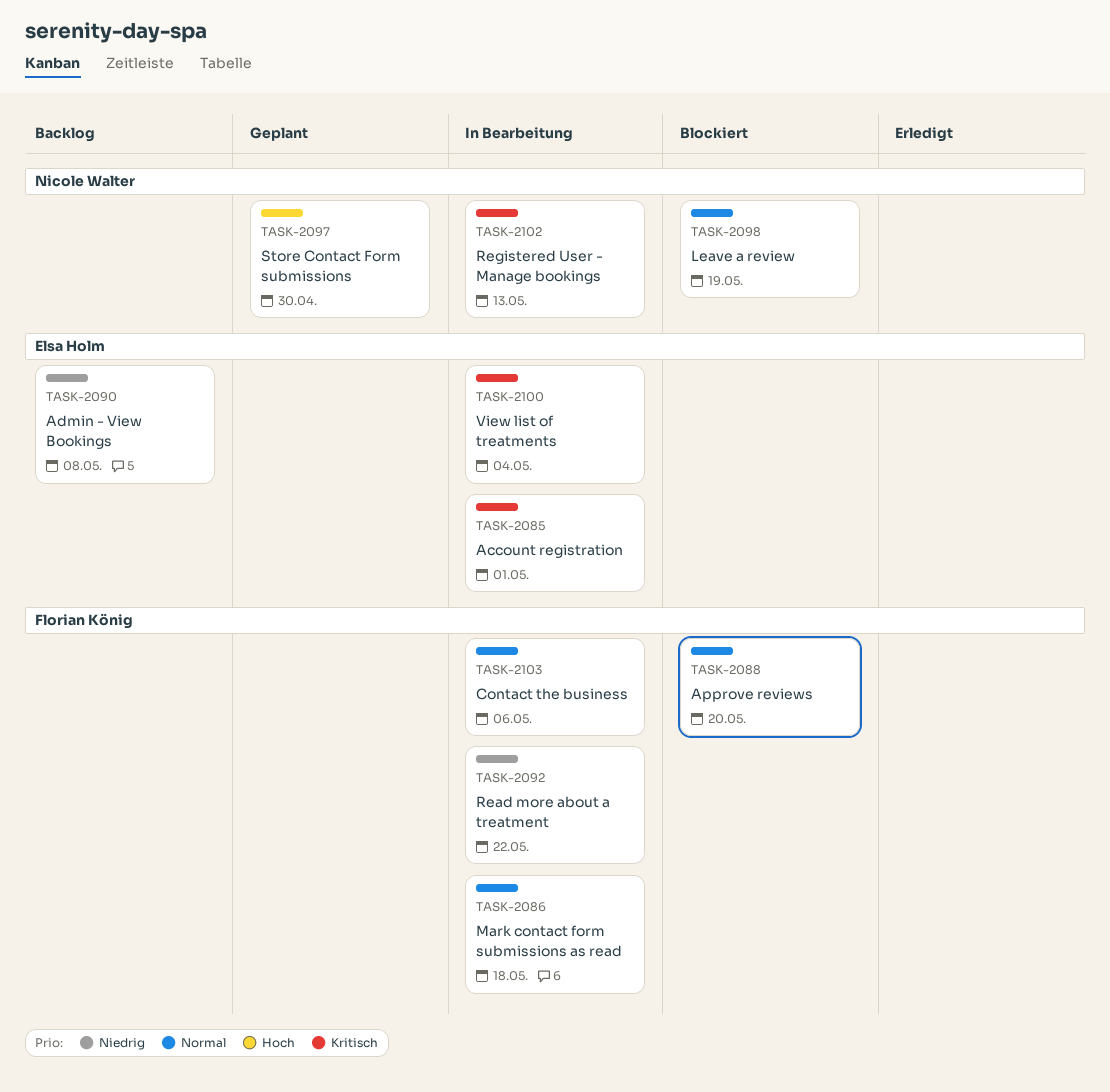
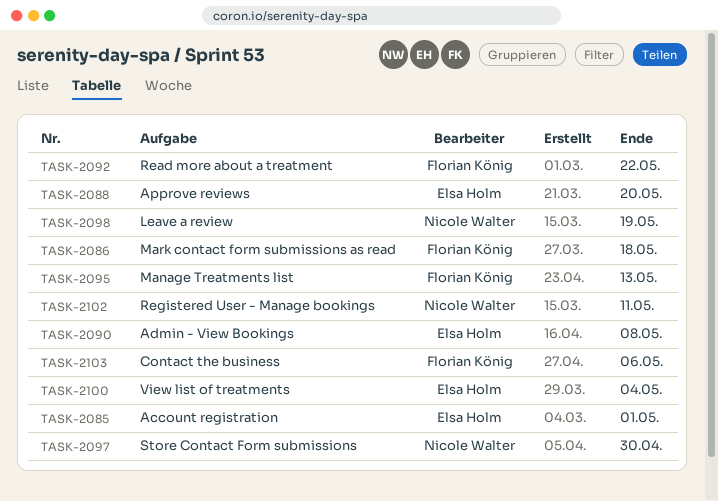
TASK-2088, owner: Florian König -> Elsa Holm
TASK-2095: none -> present
TASK-2102, due: May 13 -> May 11

